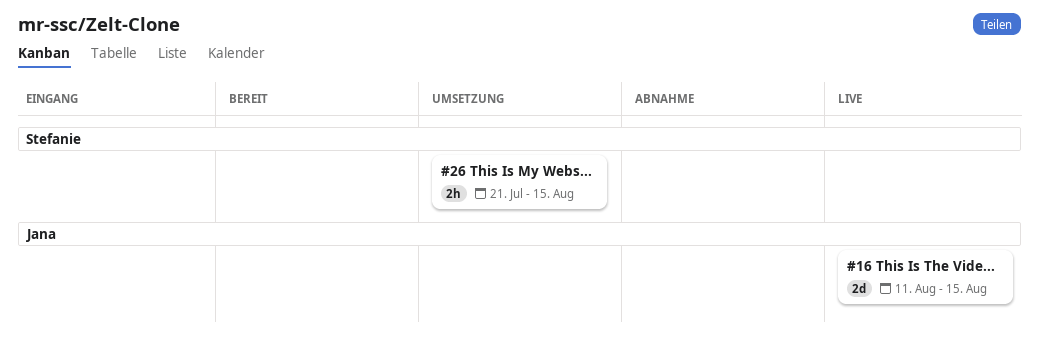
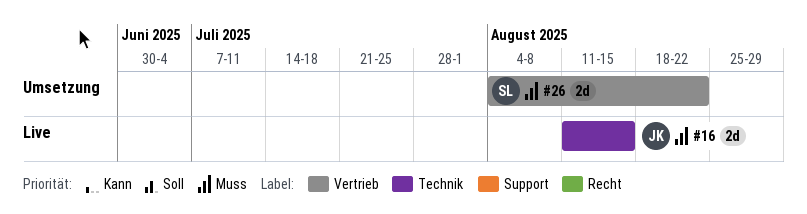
#26, estimate: 2h -> 2d
#26, start: Jul 21 -> Aug 4
#26, due: Aug 15 -> Aug 22

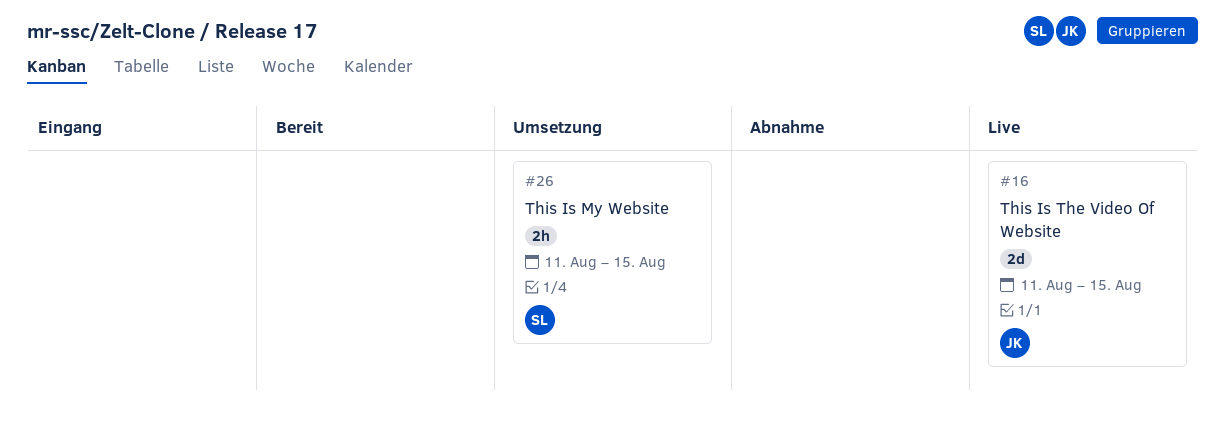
#26, estimate: 2d -> 2h
#26, start: Aug 4 -> Aug 11
#26, due: Aug 22 -> Aug 15

